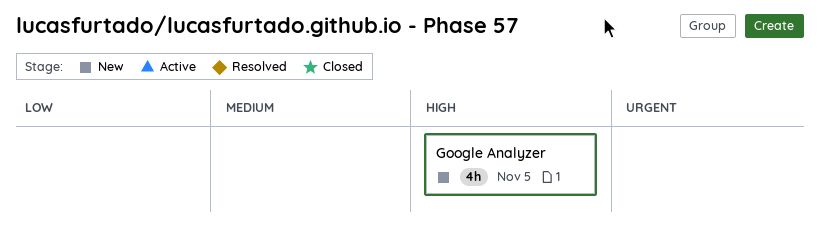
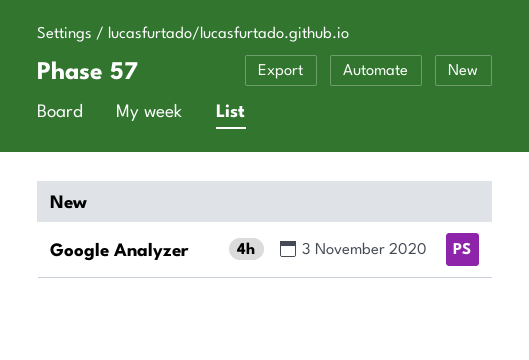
Google Analyzer, due: Nov 5 -> Nov 3

